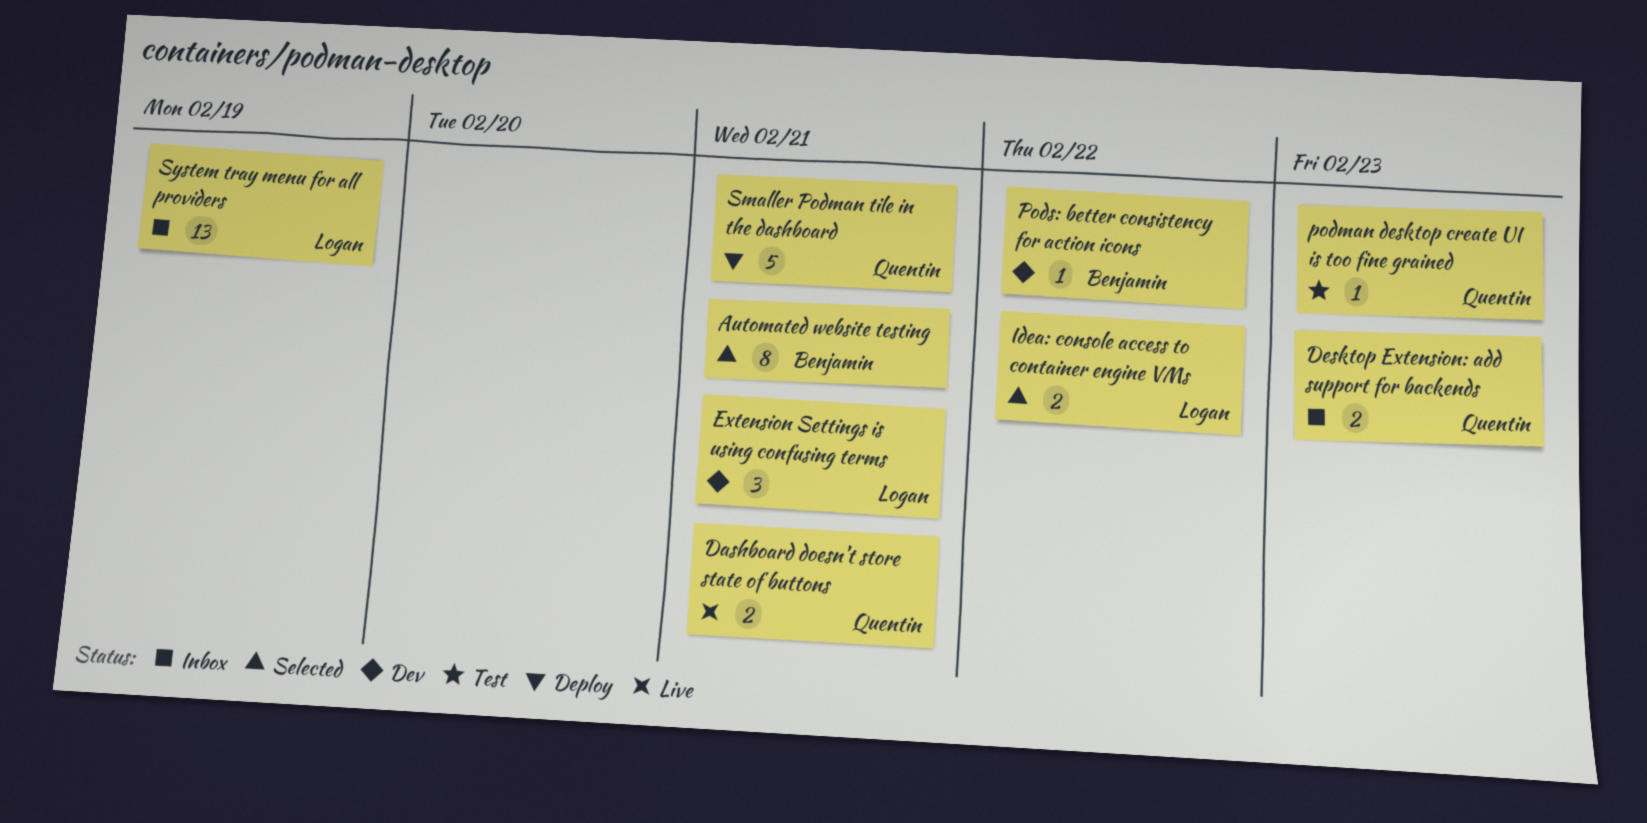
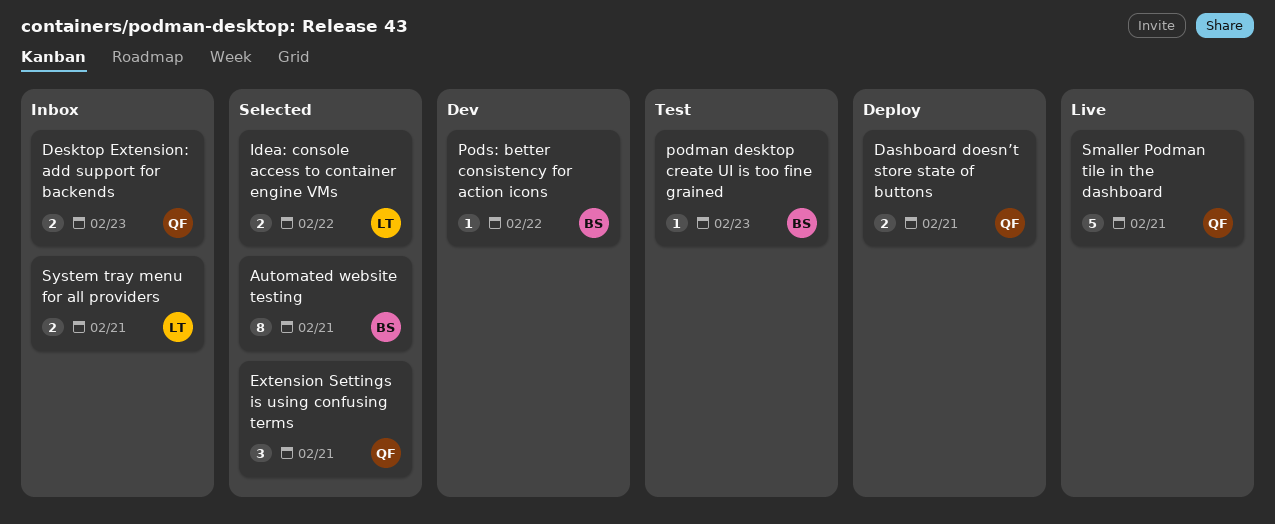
Dashboard doesn’t store state of buttons, status: Live -> Deploy
Extension Settings is using confusing terms, status: Dev -> Selected
Extension Settings is using confusing terms, owner: Logan -> Quentin
podman desktop create UI is too fine grained, owner: Quentin -> Benjamin
Smaller Podman tile in the dashboard, status: Deploy -> Live
System tray menu for all providers, estimate: 13 -> 2
System tray menu for all providers, due: Feb 19 -> Feb 21

